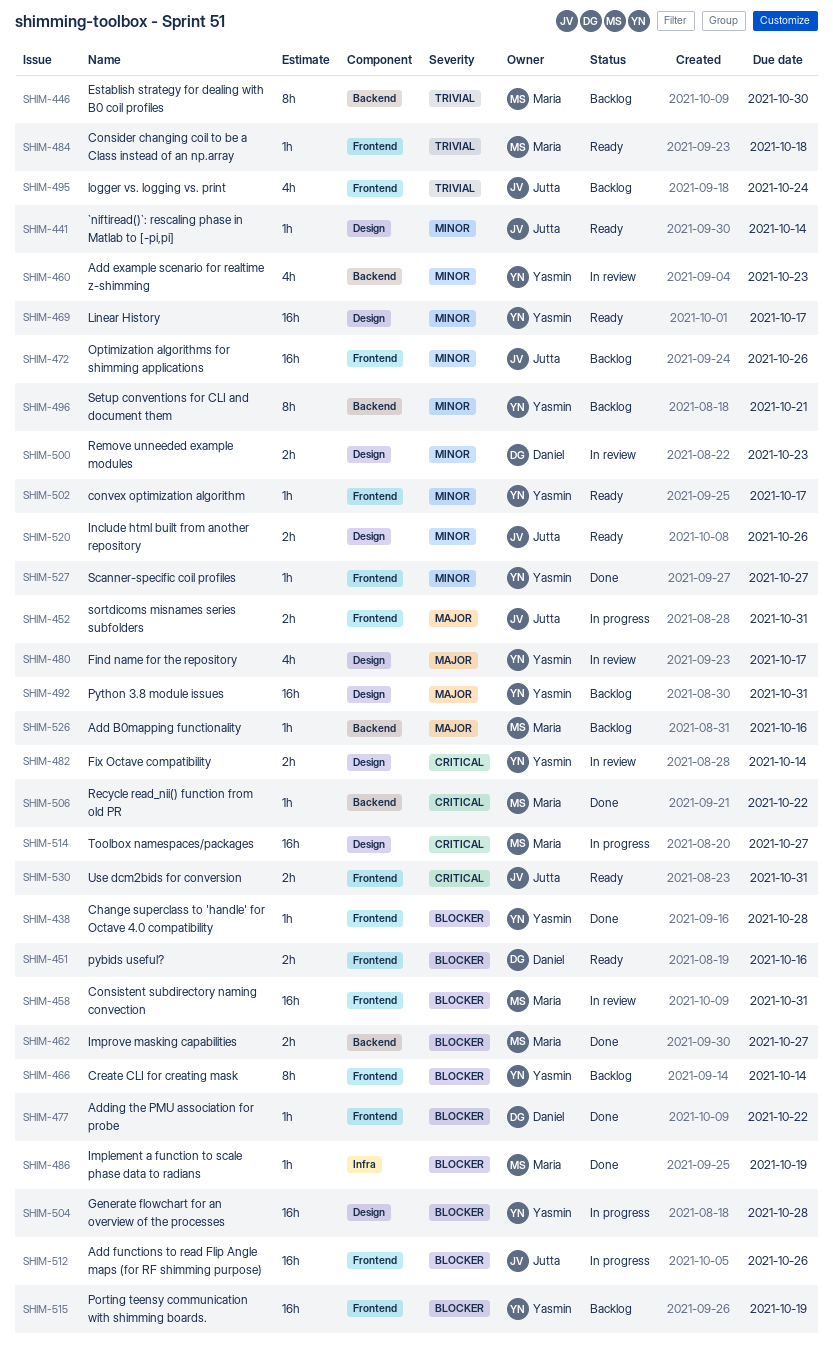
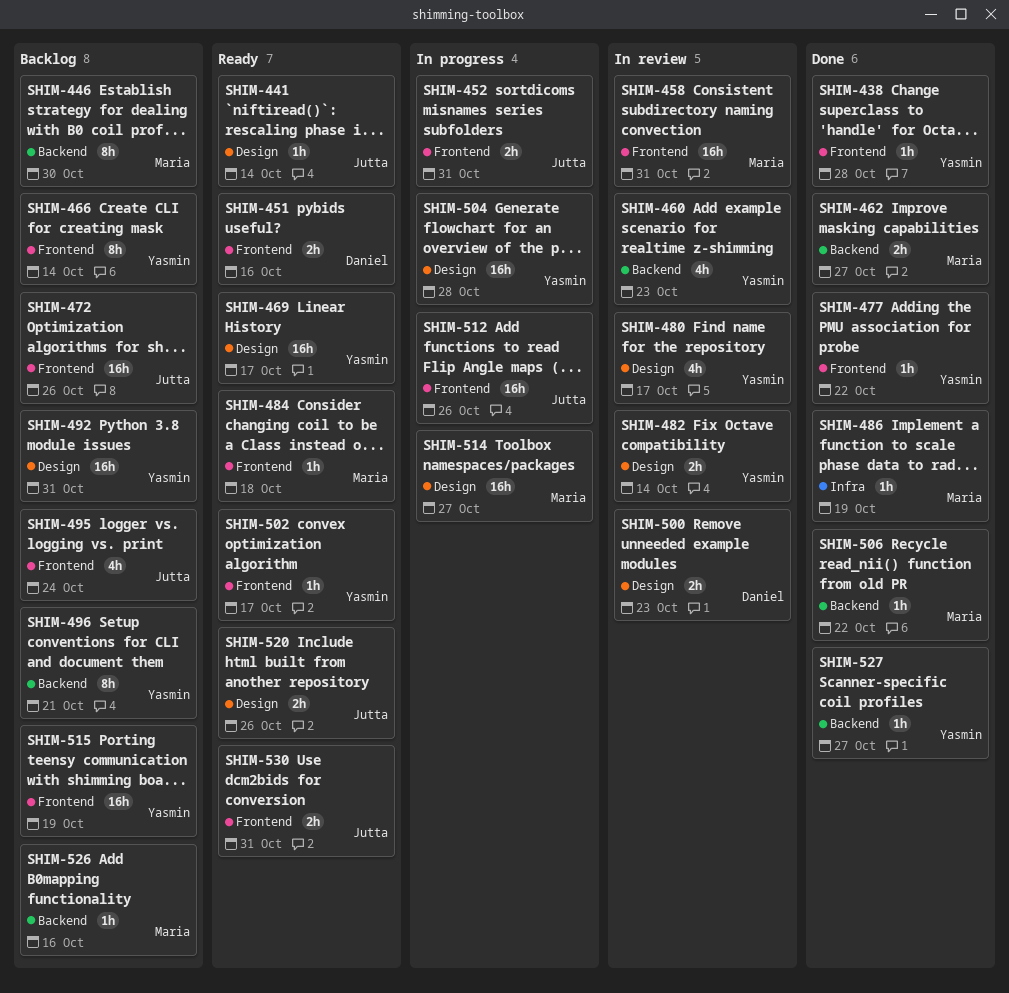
SHIM-477, owner: Daniel -> Yasmin
SHIM-527, label: Frontend -> Backend

